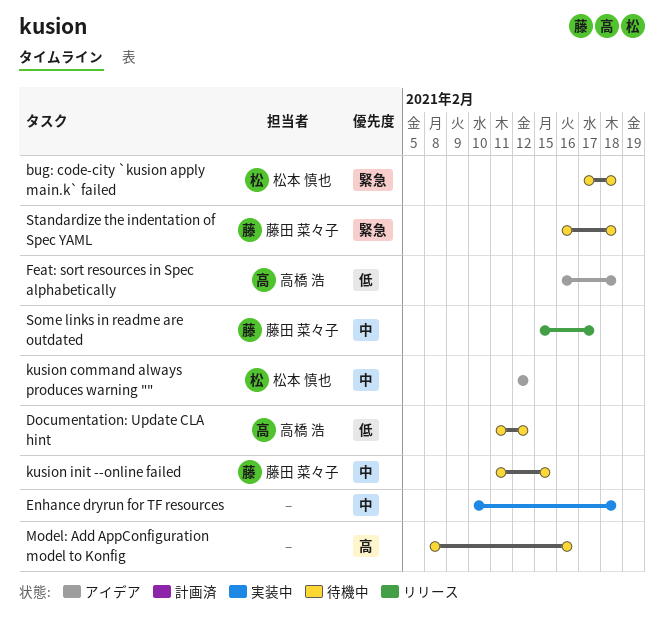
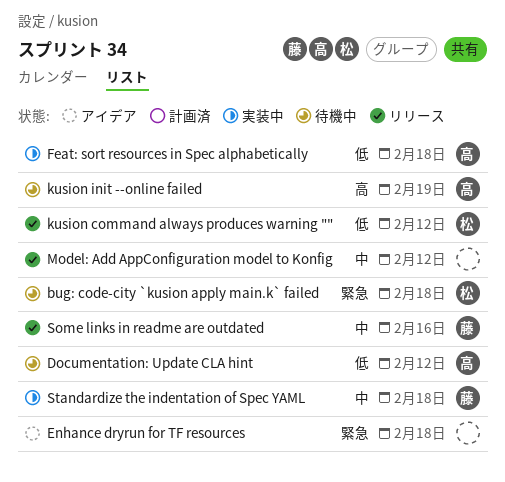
Enhance dryrun for TF resources, status: 実装中 -> アイデア
Enhance dryrun for TF resources, priority: 中 -> 緊急
Feat: sort resources in Spec alphabetically, status: アイデア -> 実装中
kusion command always produces warning "", status: アイデア -> リリース
kusion command always produces warning "", priority: 中 -> 低
kusion init --online failed, owner: 藤田 菜々子 -> 高橋 浩
kusion init --online failed, priority: 中 -> 高
kusion init --online failed, due: Feb 15 -> Feb 19
Model: Add AppConfiguration model to Konfig, status: 待機中 -> リリース
Model: Add AppConfiguration model to Konfig, priority: 高 -> 中
Model: Add AppConfiguration model to Konfig, due: Feb 16 -> Feb 12
Some links in readme are outdated, due: Feb 17 -> Feb 16
Standardize the indentation of Spec YAML, status: 待機中 -> 実装中
Standardize the indentation of Spec YAML, priority: 緊急 -> 中

